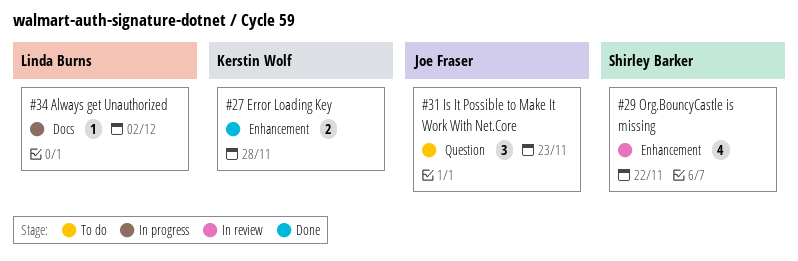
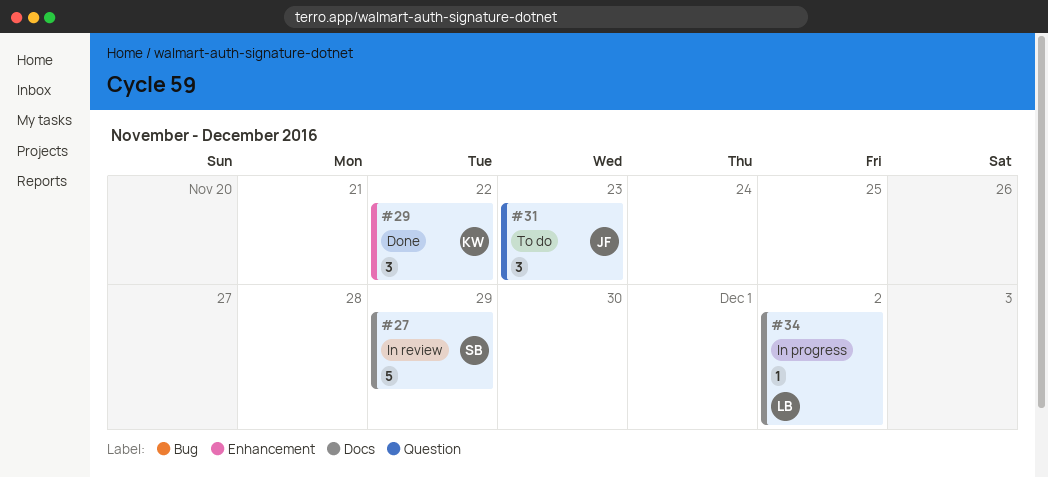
#27, status: Done -> In review
#27, owner: Kerstin Wolf -> Shirley Barker
#27, label: Enhancement -> Docs
#27, estimate: 2 -> 5
#27, due: Nov 28 -> Nov 29
#29, status: In review -> Done
#29, owner: Shirley Barker -> Kerstin Wolf
#29, estimate: 4 -> 3

